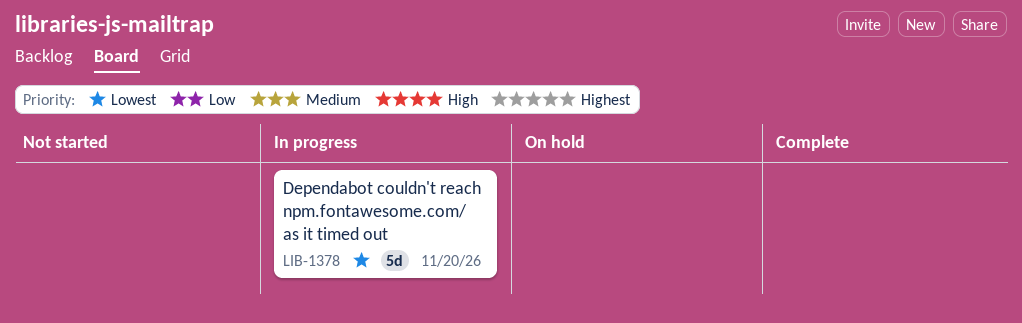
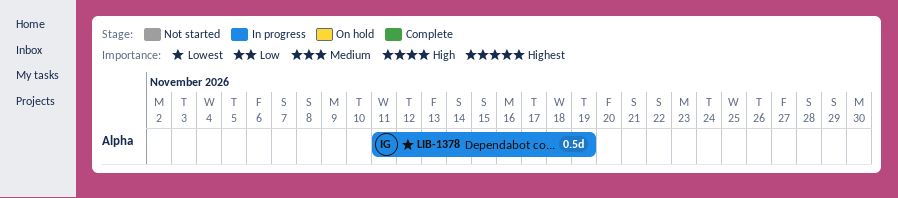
LIB-1378, estimate: 5d -> 0.5d
LIB-1378, due: Nov 20 -> Nov 19

